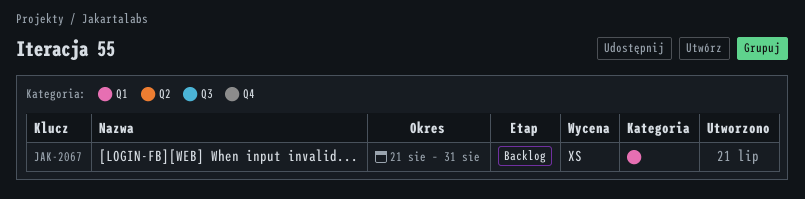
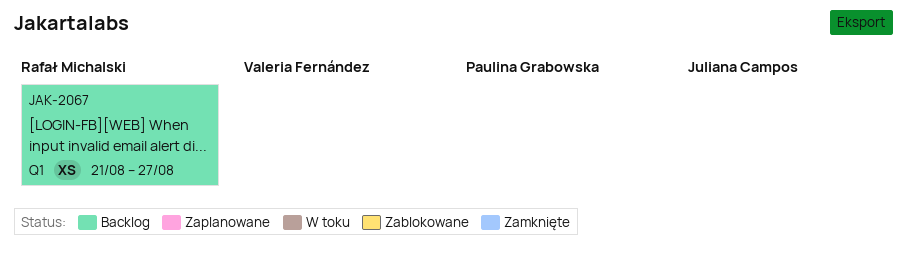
JAK-2067, due: Aug 31 -> Aug 27

